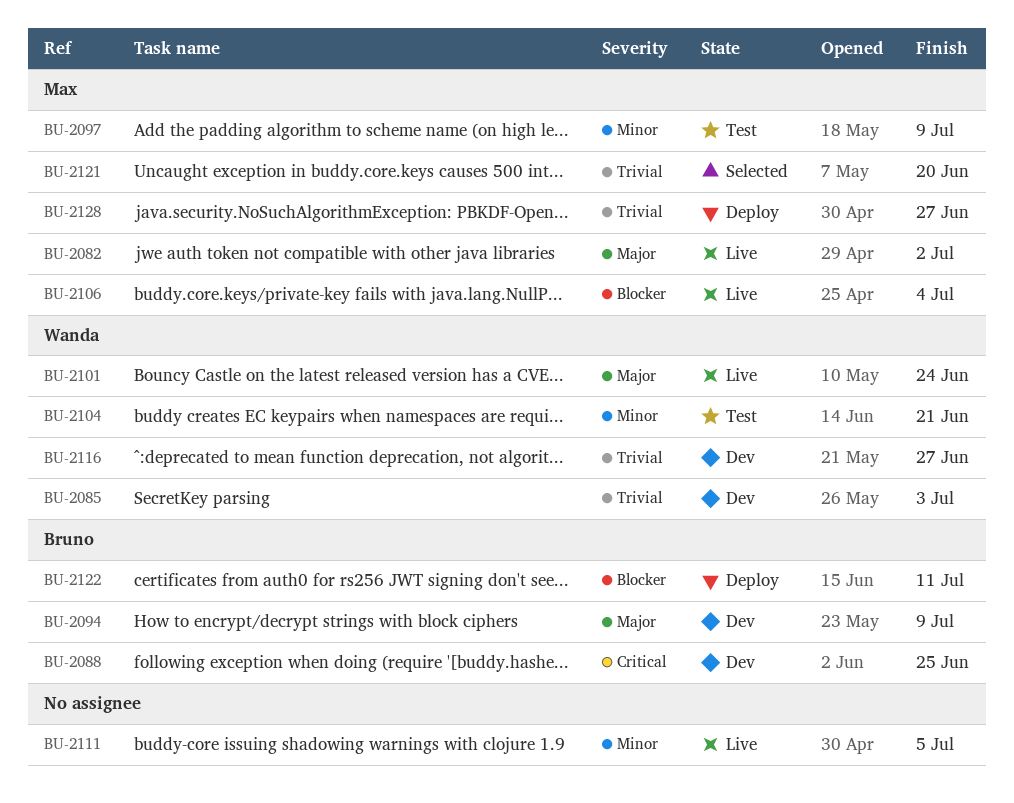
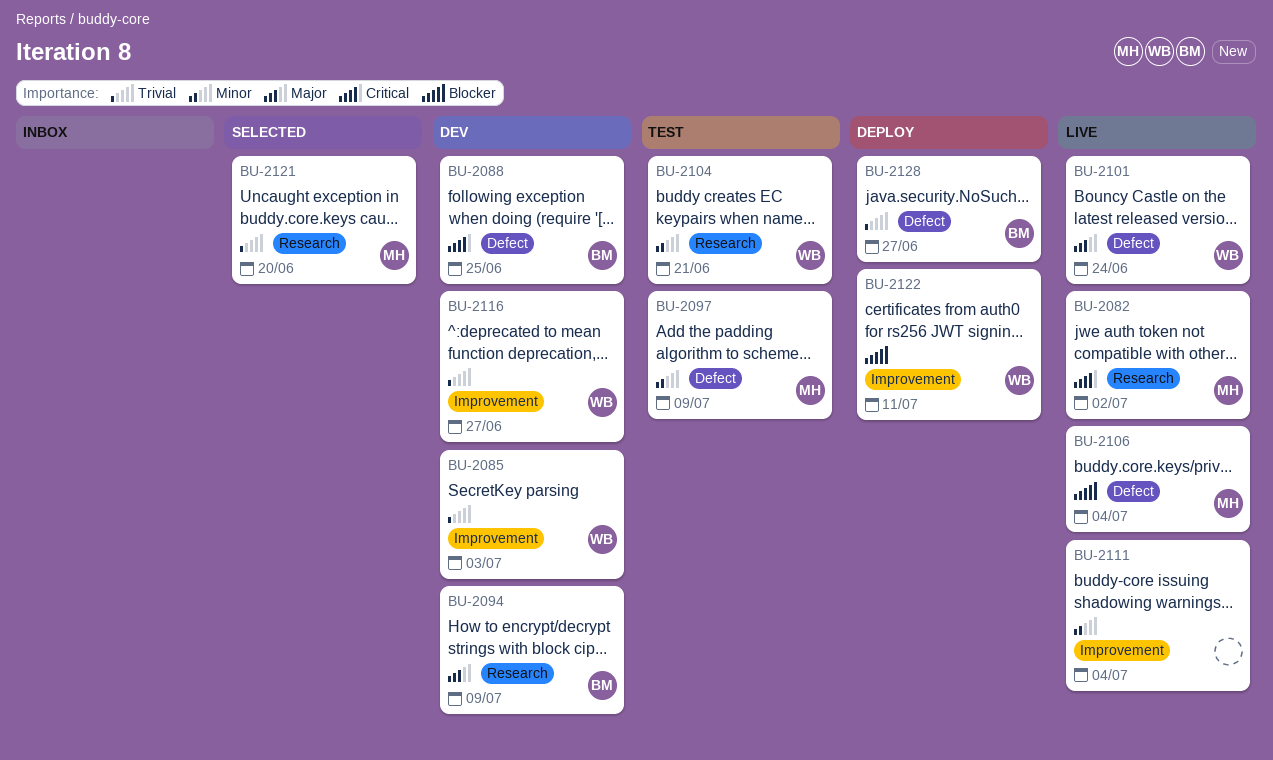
BU-2082, priority: Major -> Critical
BU-2111, due: Jul 5 -> Jul 4
BU-2122, owner: Bruno -> Wanda
BU-2128, owner: Max -> Bruno

